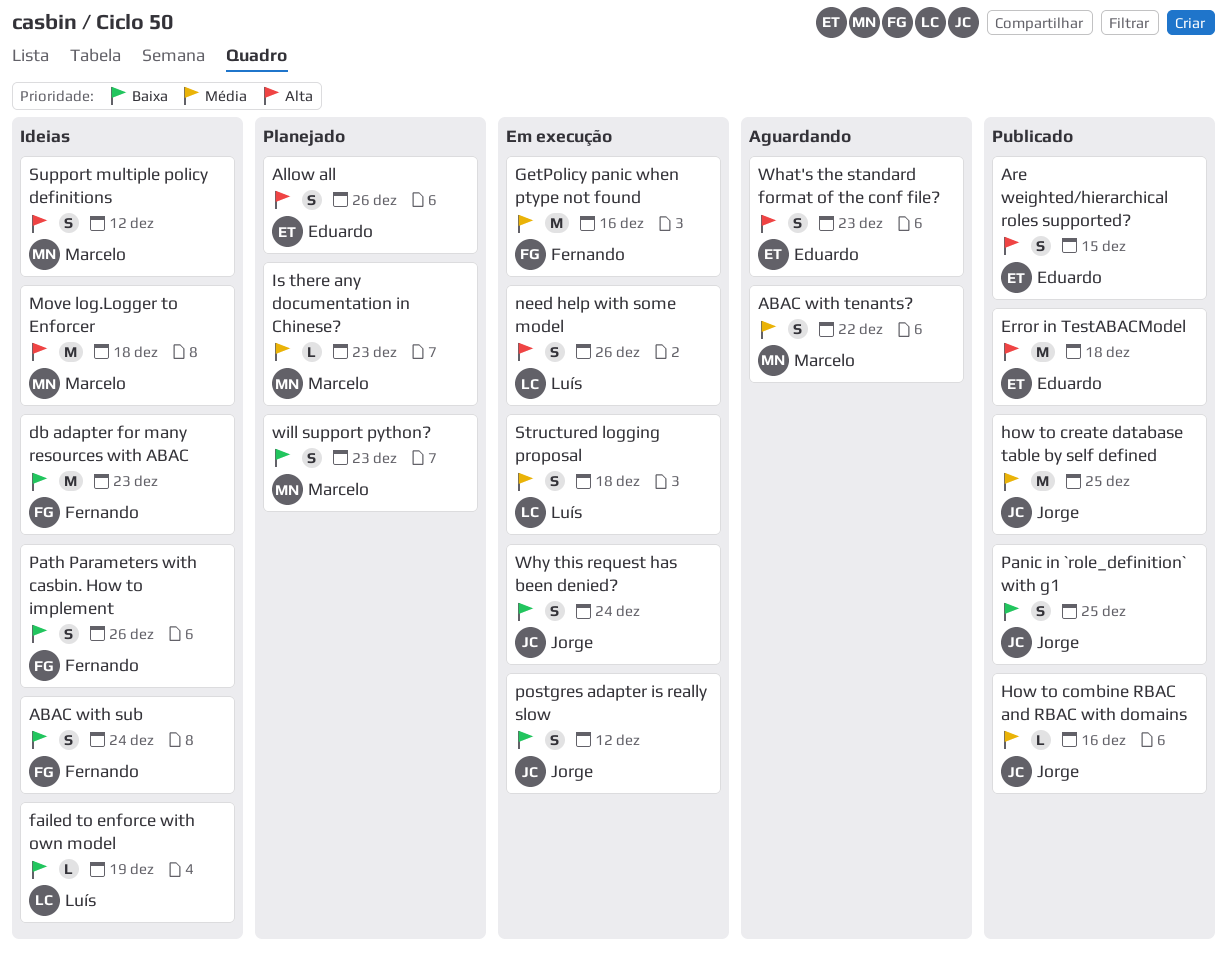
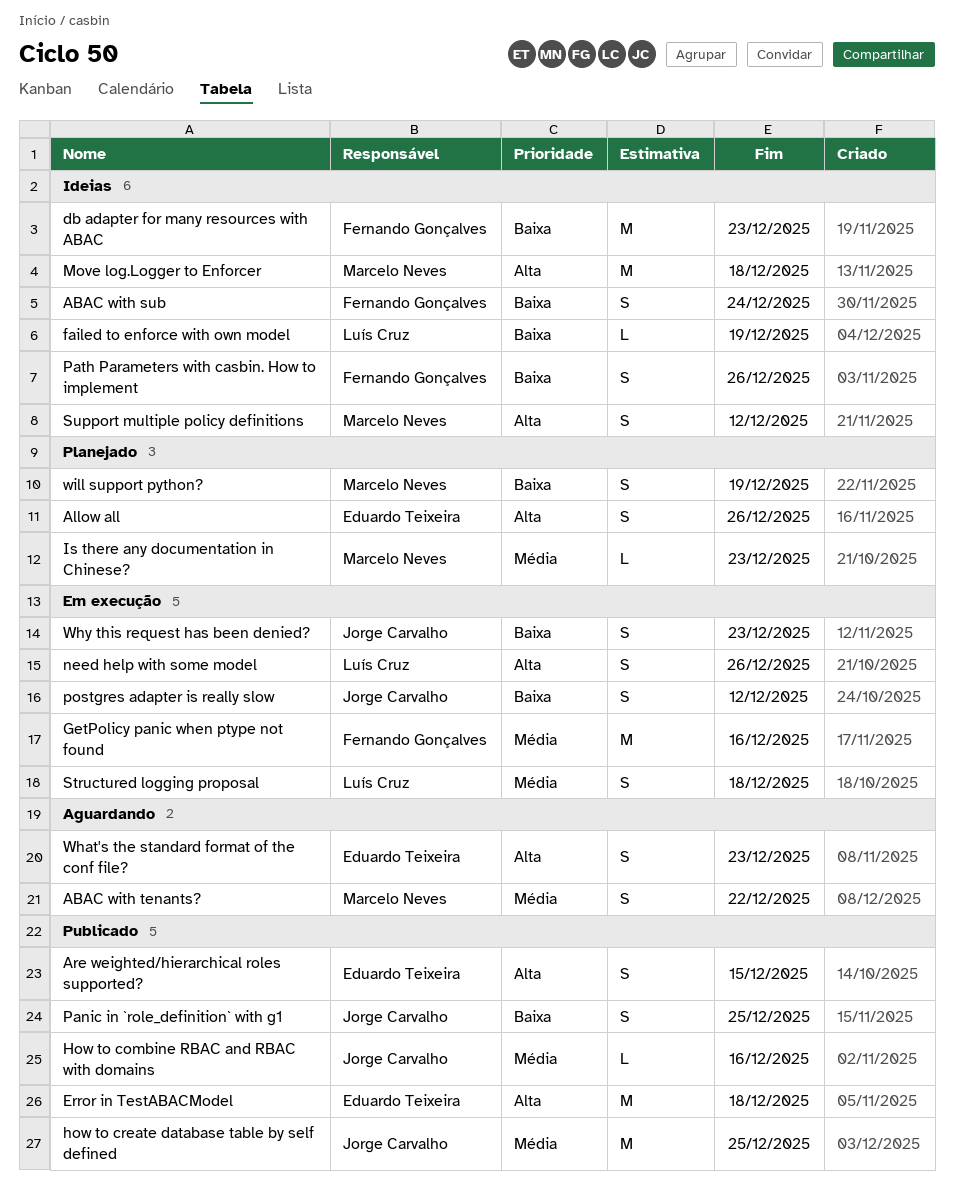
Why this request has been denied?, due: Dec 24 -> Dec 23
will support python?, due: Dec 23 -> Dec 19

